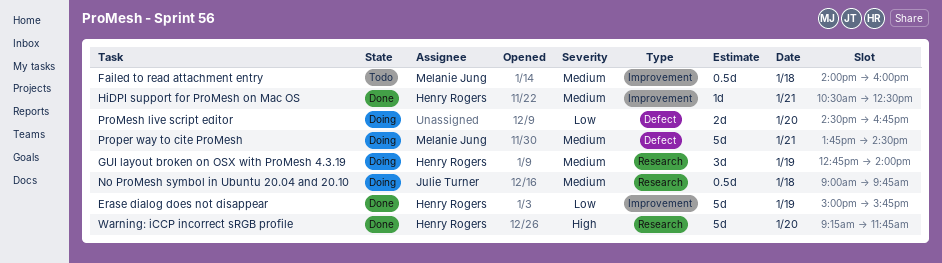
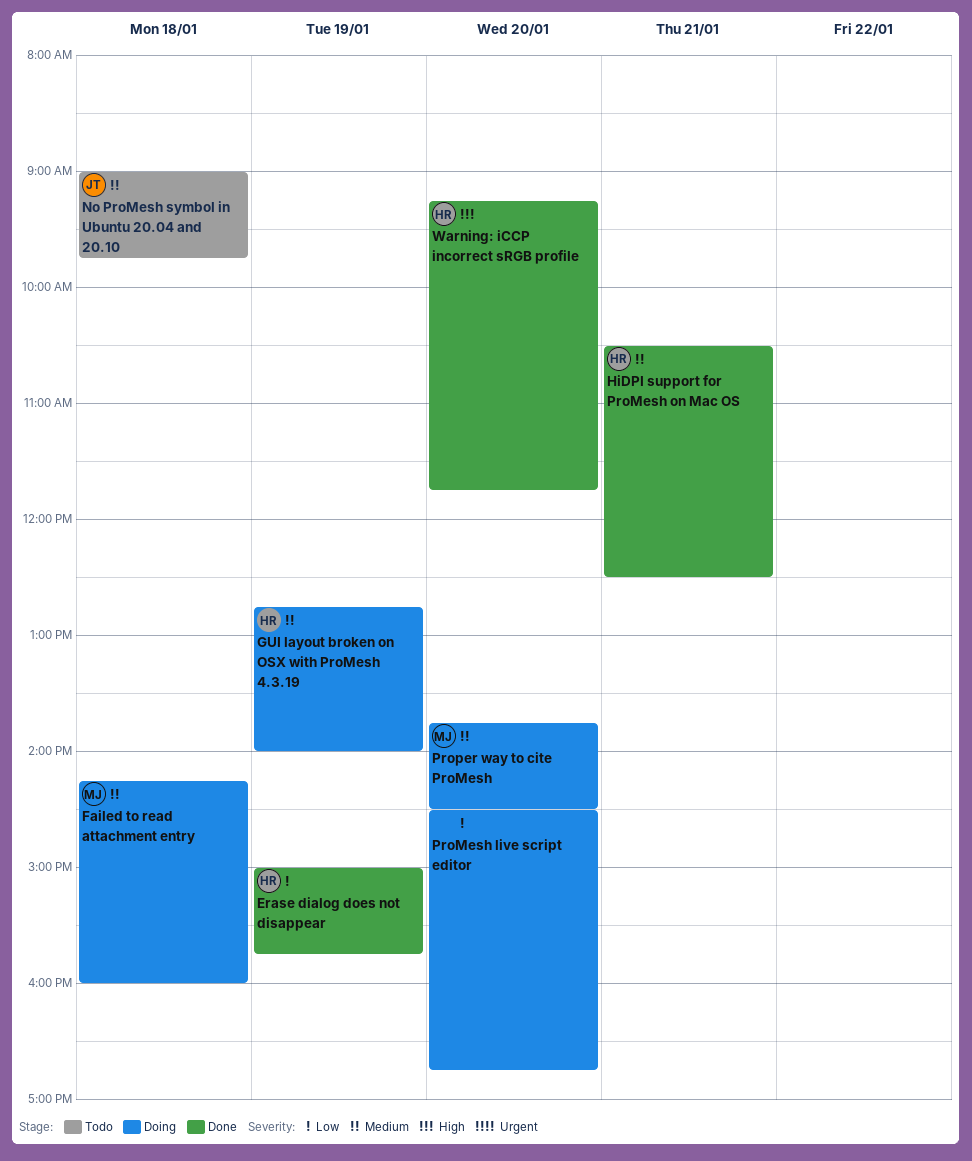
Failed to read attachment entry, status: Todo -> Doing
Failed to read attachment entry, begins: 14:00 -> 14:15
No ProMesh symbol in Ubuntu 20.04 and 20.10, status: Doing -> Todo
Proper way to cite ProMesh, day: Jan 21 -> Jan 20

